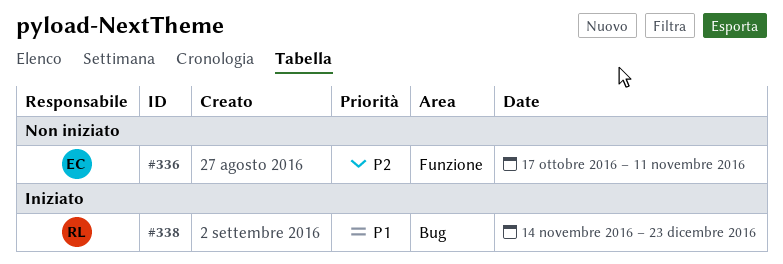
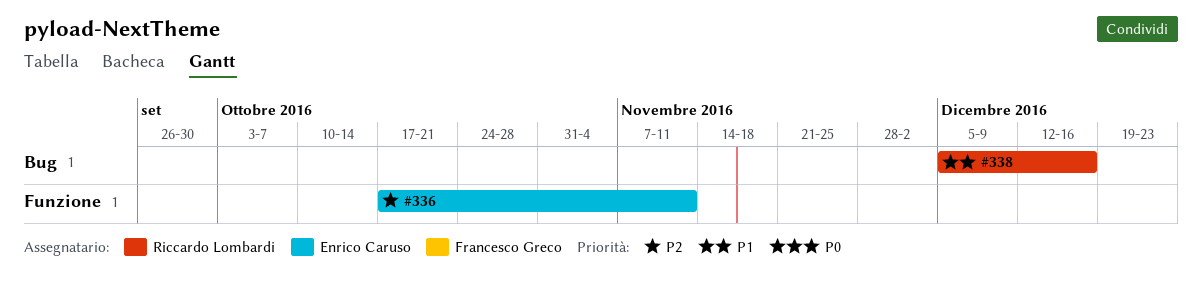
#338, start: Nov 14 -> Dec 5
#338, due: Dec 23 -> Dec 16

